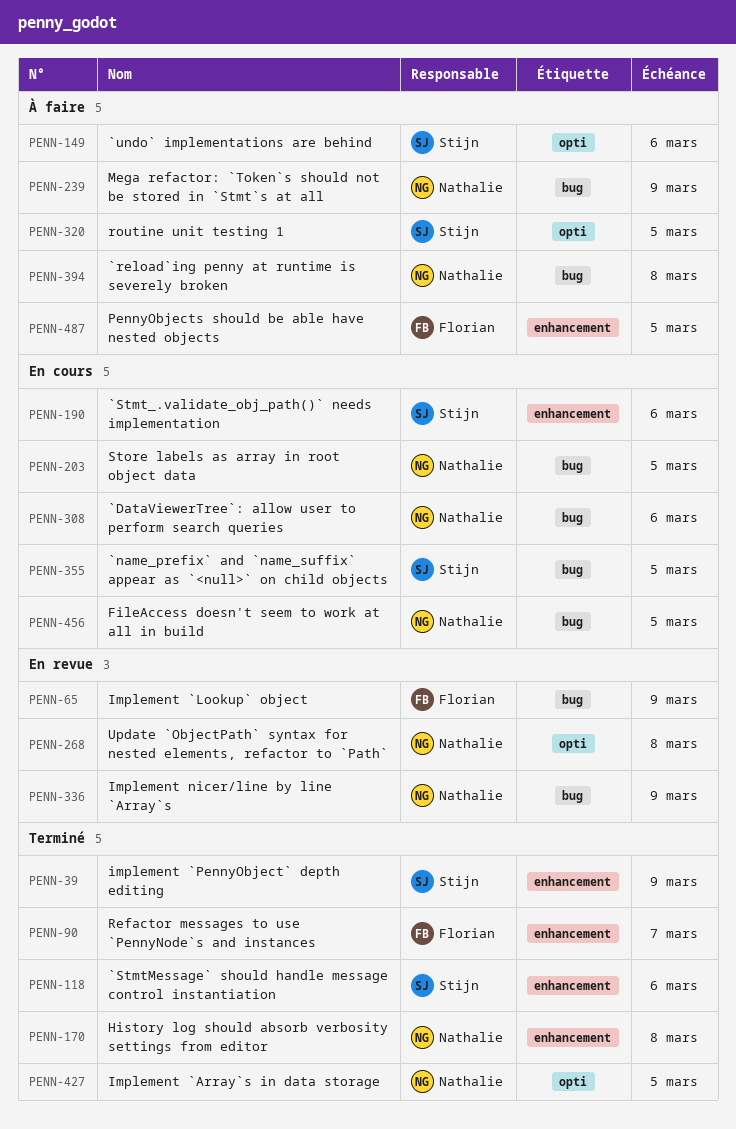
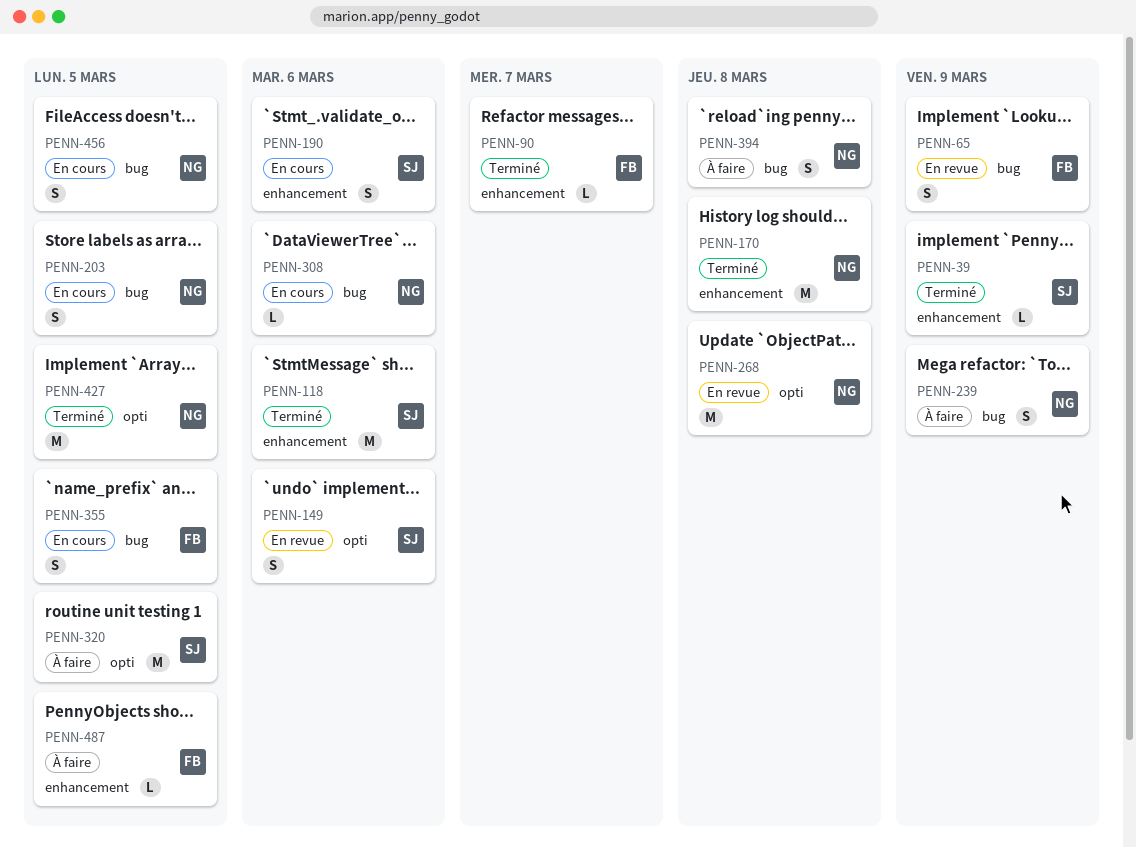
PENN-149, status: À faire -> En revue
PENN-336: present -> none
PENN-355, owner: Stijn -> Florian

